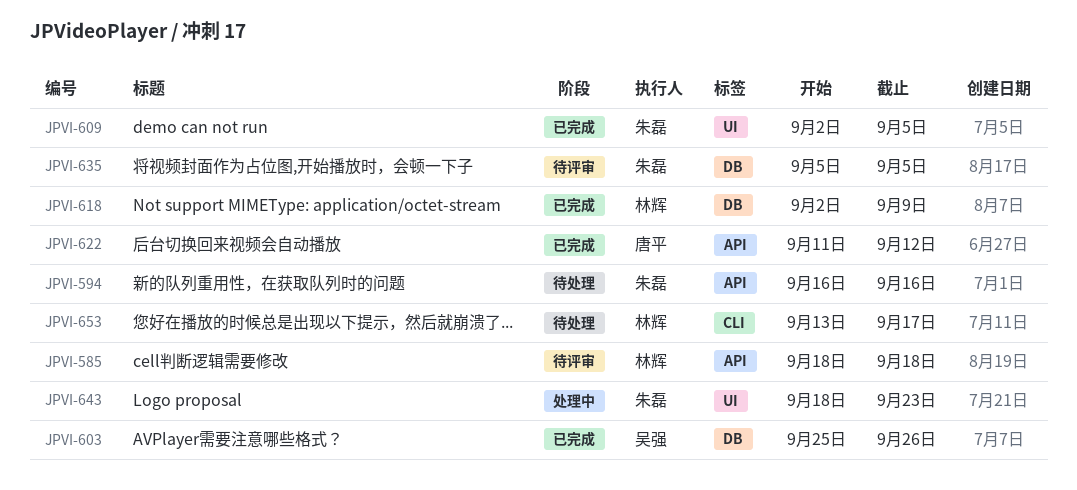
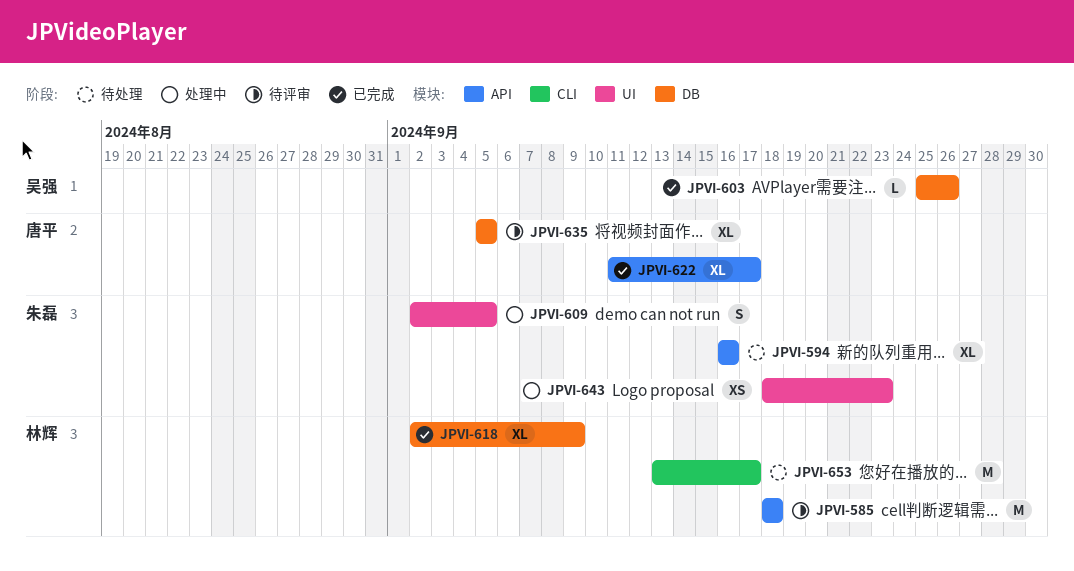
JPVI-609, status: 已完成 -> 处理中
JPVI-622, due: Sep 12 -> Sep 17
JPVI-635, owner: 朱磊 -> 唐平

